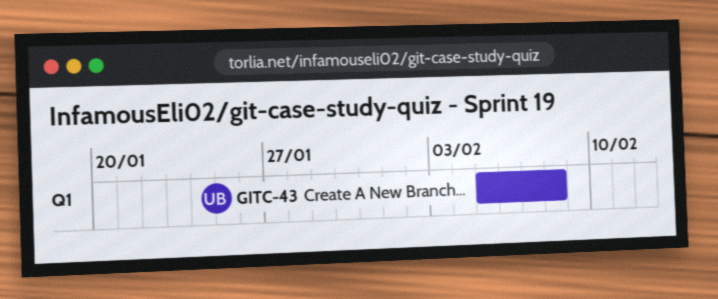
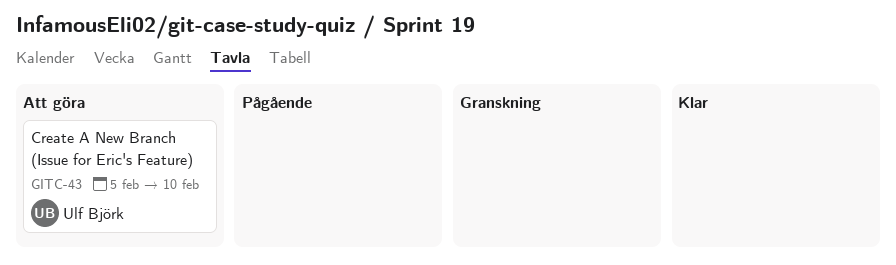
GITC-43, due: Feb 8 -> Feb 10

